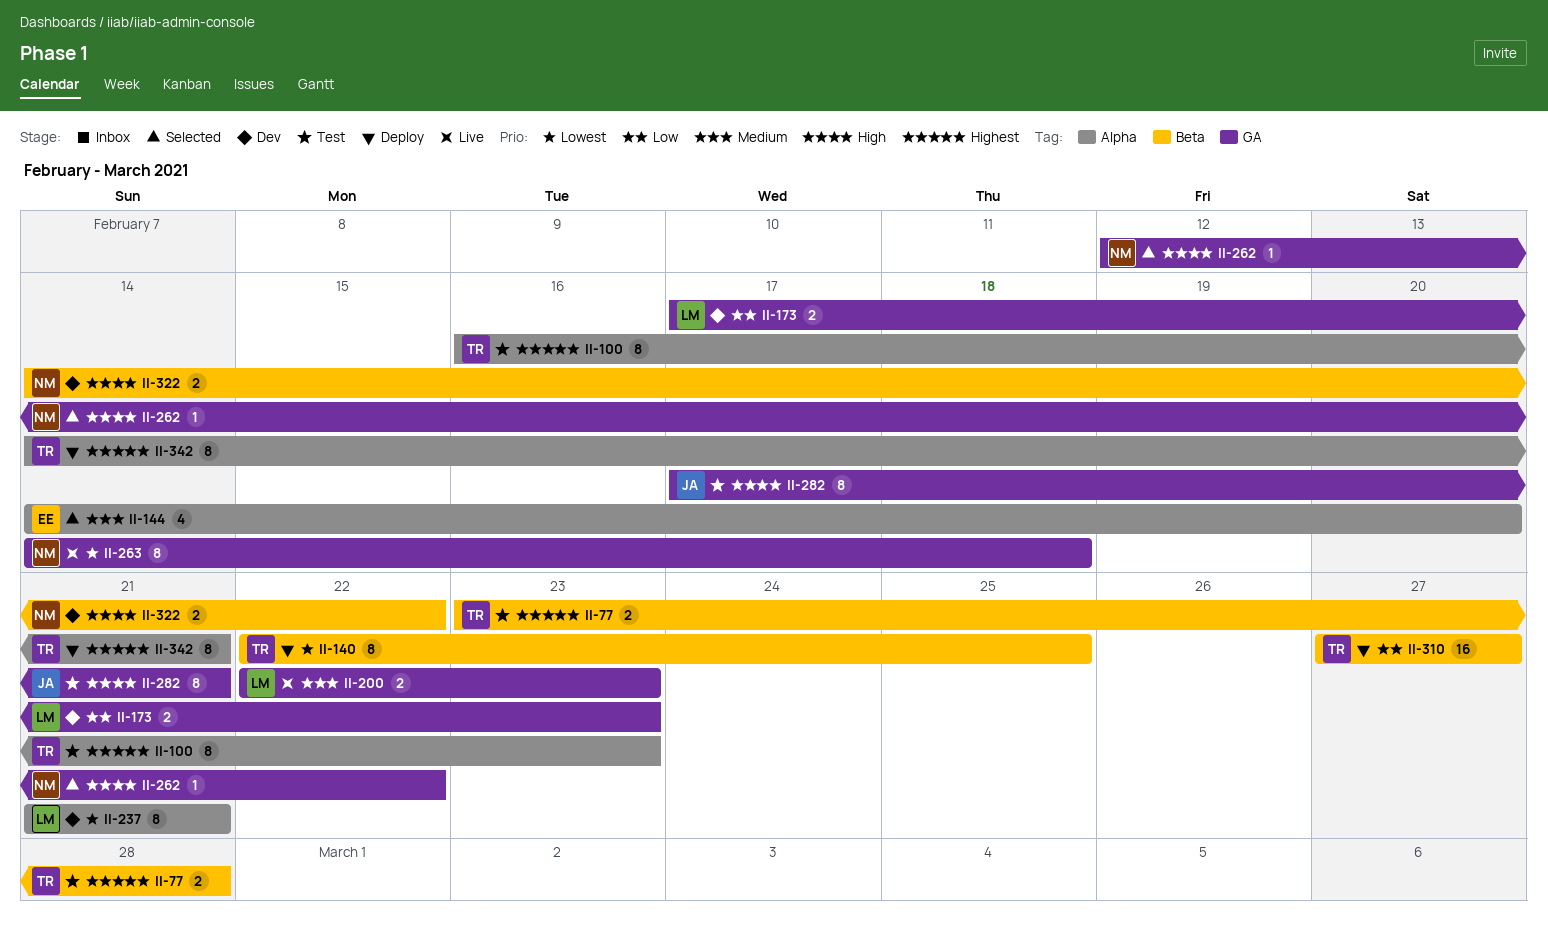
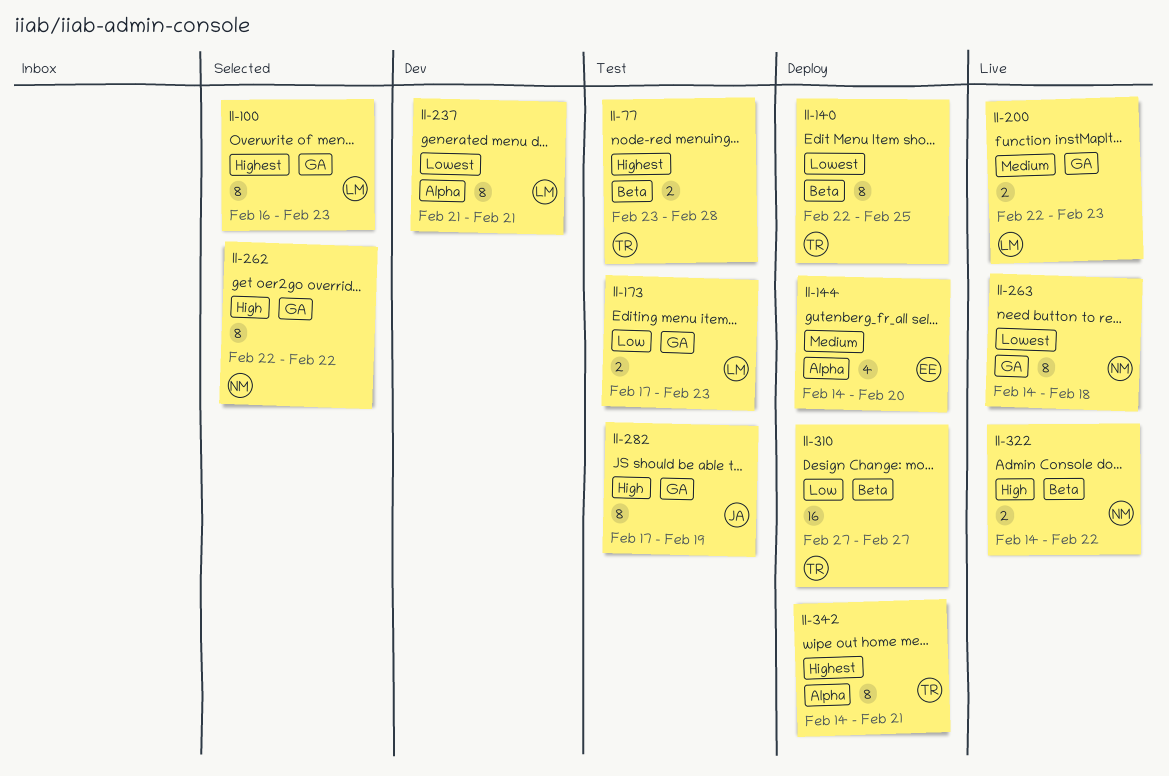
II-100, status: Test -> Selected
II-100, owner: TR -> LM
II-100, label: Alpha -> GA
II-144, status: Selected -> Deploy
II-173, status: Dev -> Test
II-262, estimate: 1 -> 8
II-262, start: Feb 12 -> Feb 22
II-282, due: Feb 21 -> Feb 19
II-322, status: Dev -> Live

